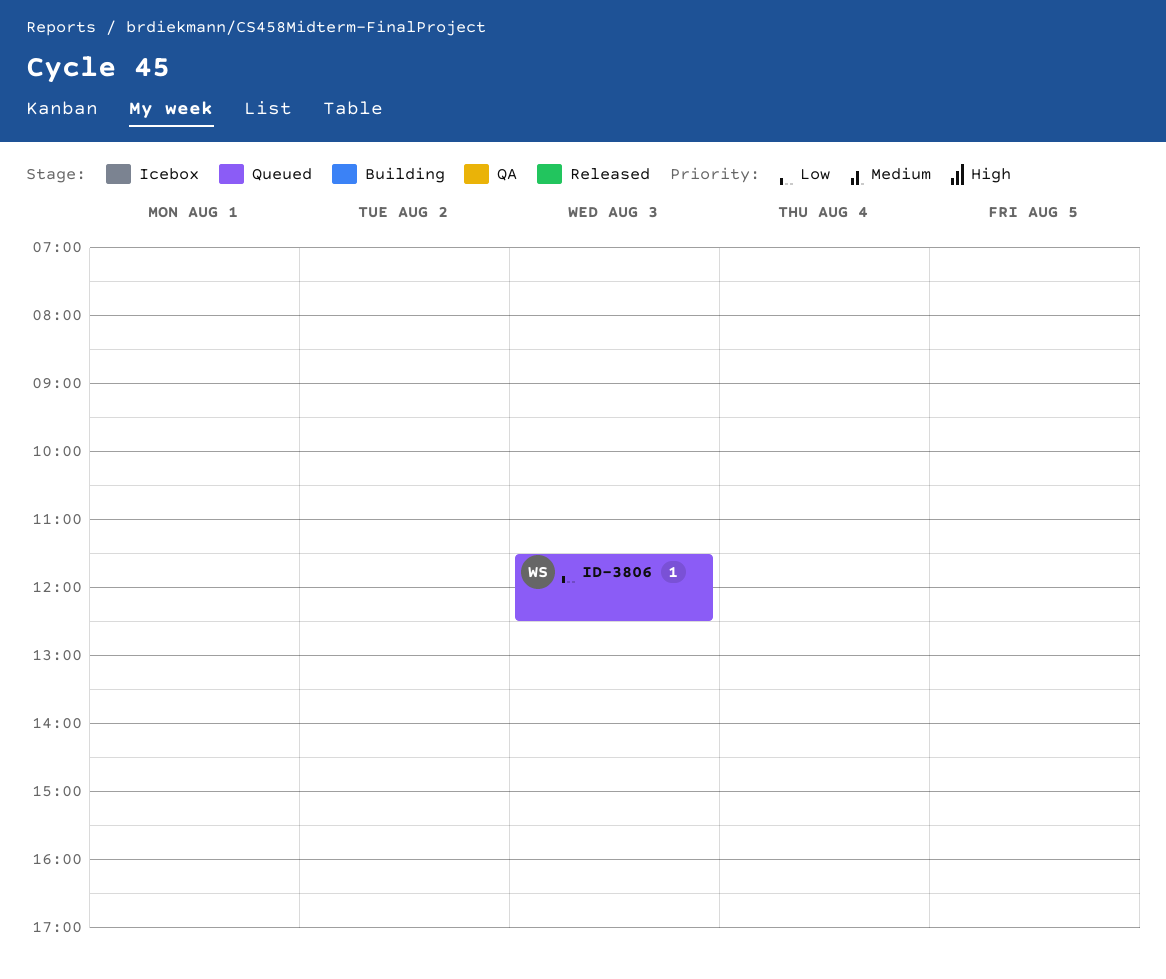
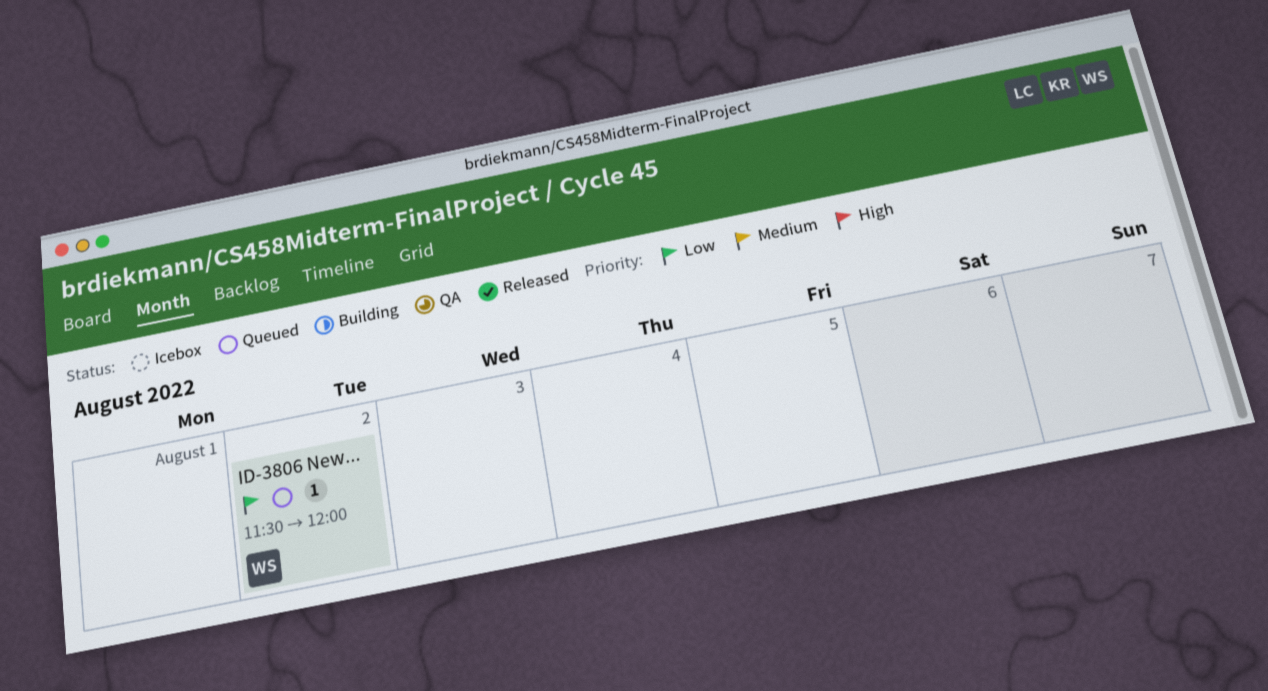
ID-3806, day: Aug 3 -> Aug 2
ID-3806, ends: 12:30 -> 12:00

